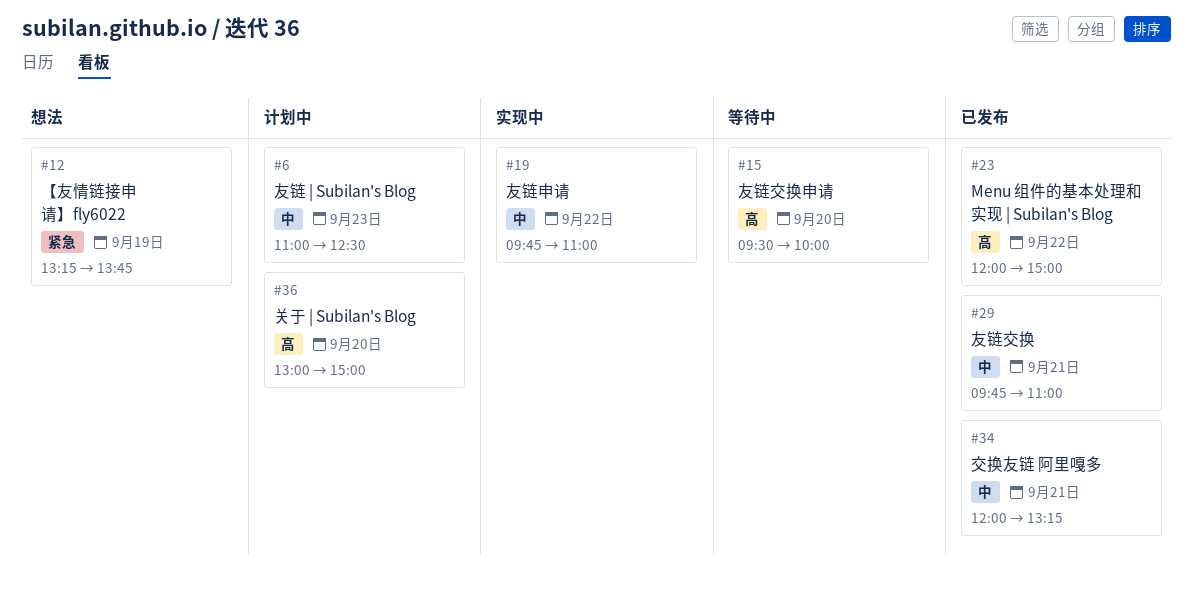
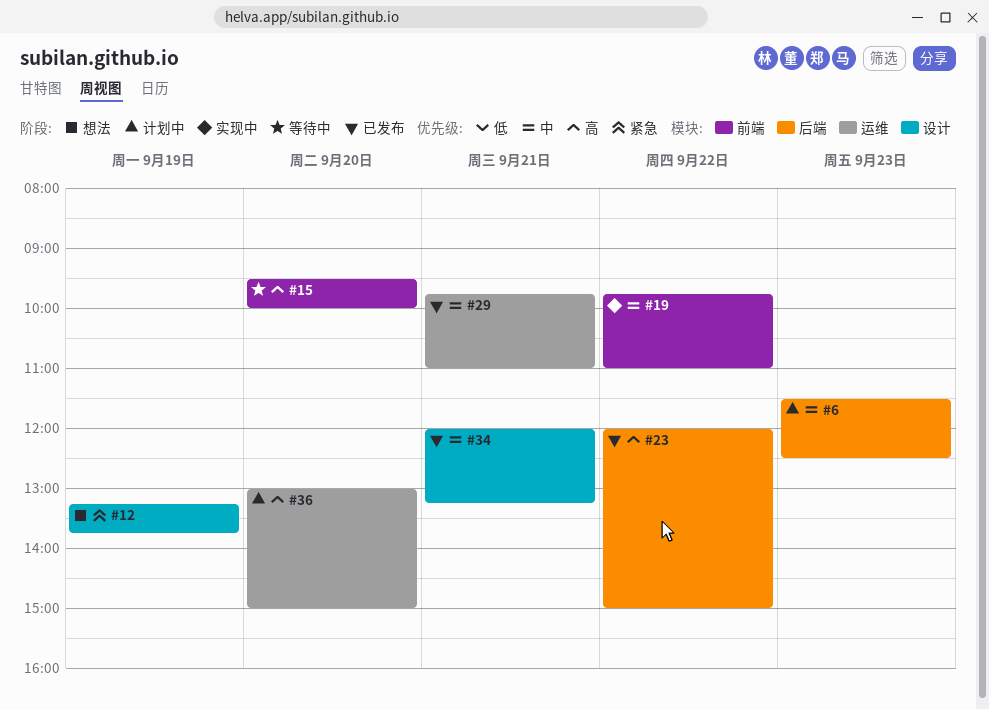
#6, begins: 11:00 -> 11:30

